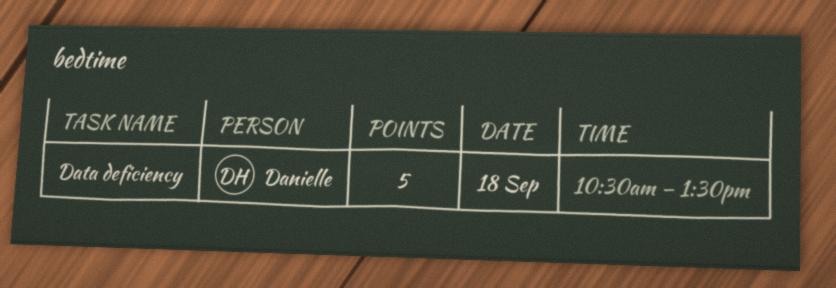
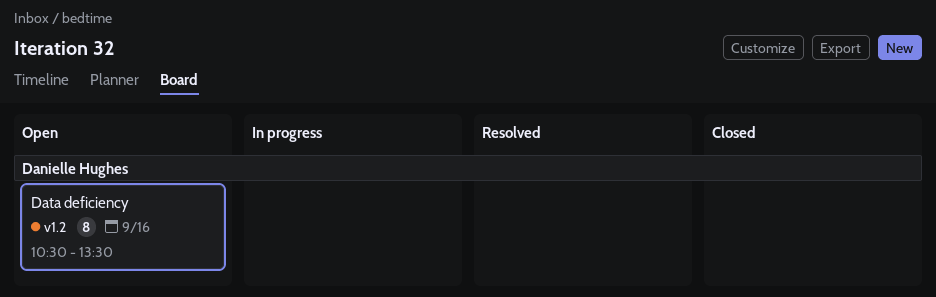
Data deficiency, estimate: 5 -> 8
Data deficiency, day: Sep 18 -> Sep 16

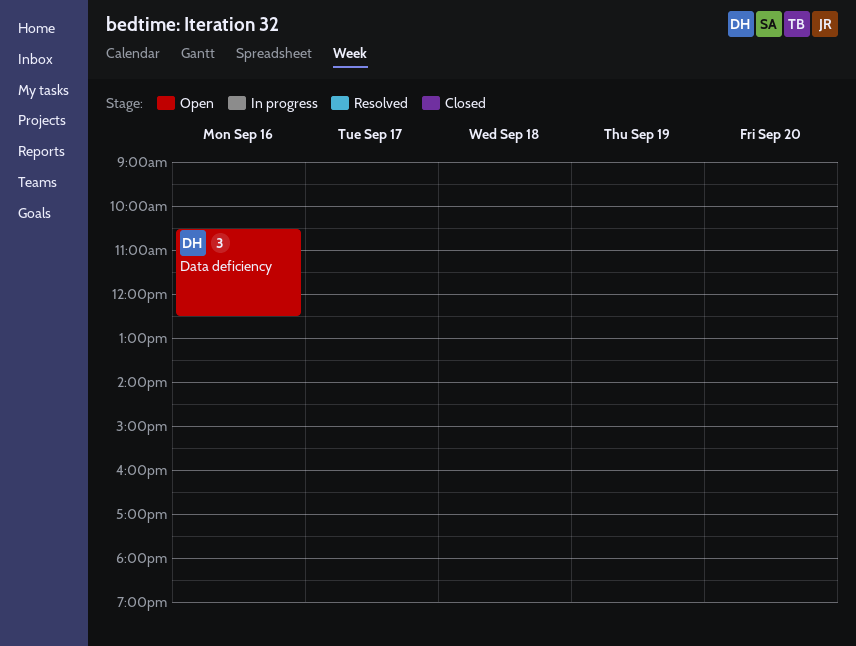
Data deficiency, estimate: 8 -> 3
Data deficiency, ends: 13:30 -> 12:30

